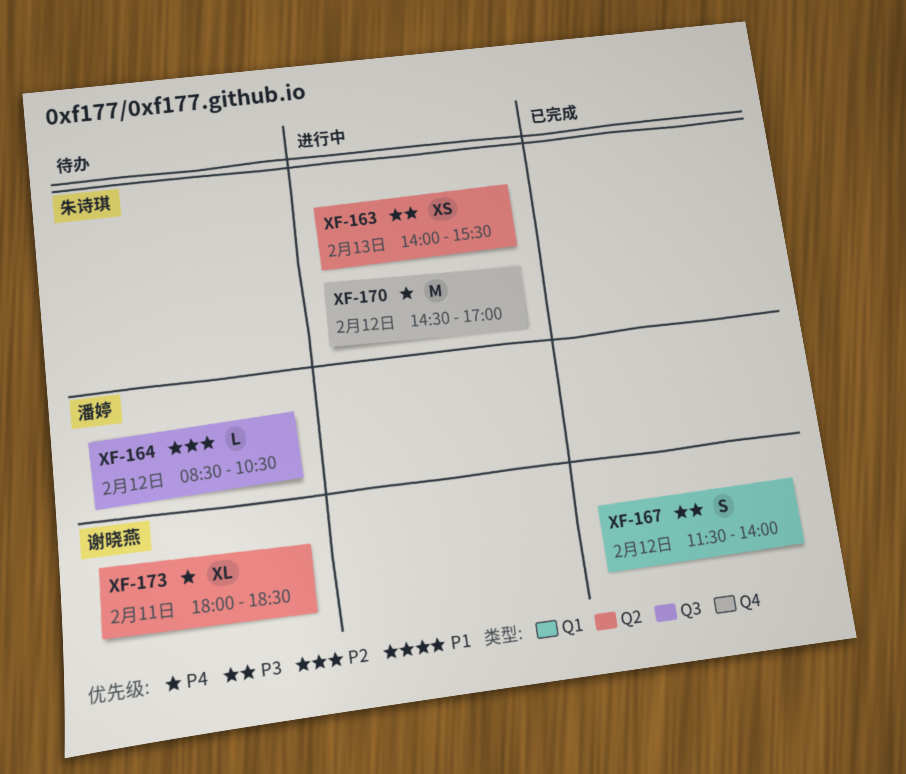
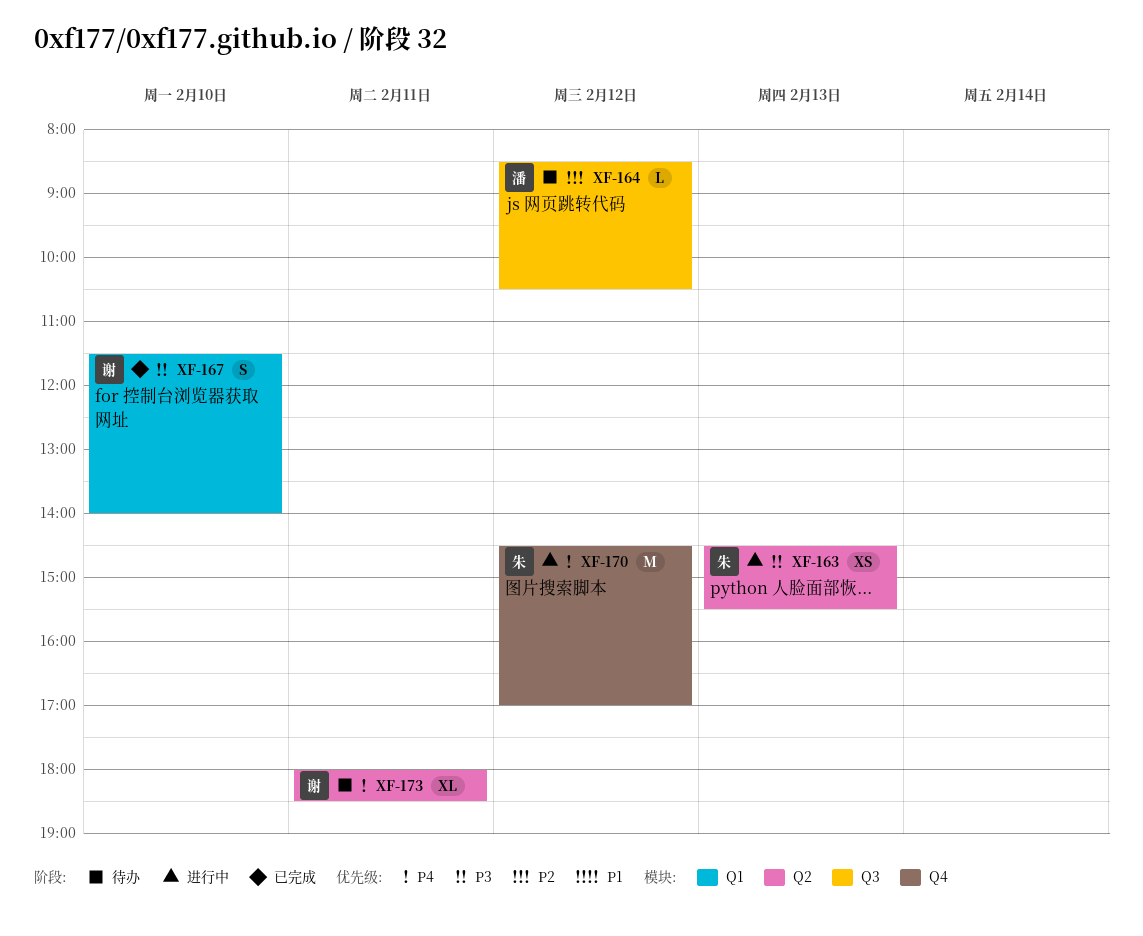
XF-163, begins: 14:00 -> 14:30
XF-167, day: Feb 12 -> Feb 10

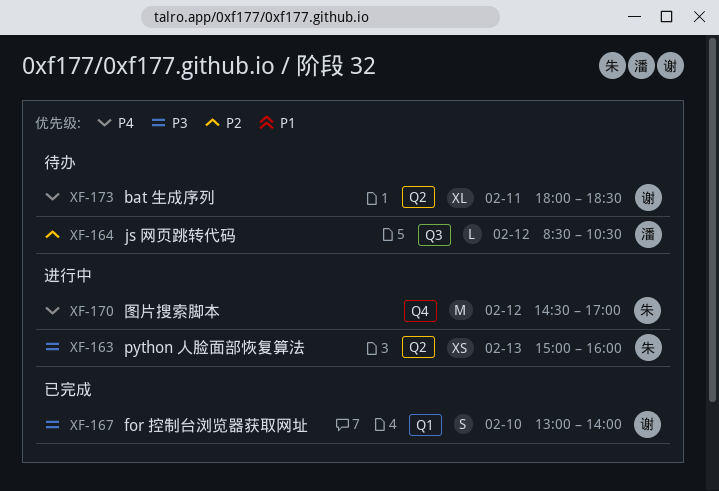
XF-163, begins: 14:30 -> 15:00
XF-163, ends: 15:30 -> 16:00
XF-167, begins: 11:30 -> 13:00

